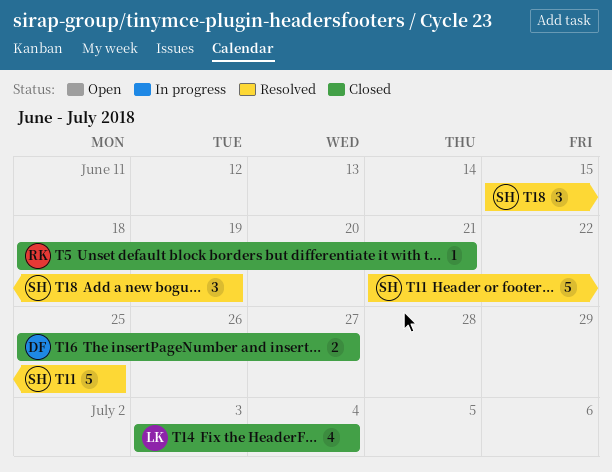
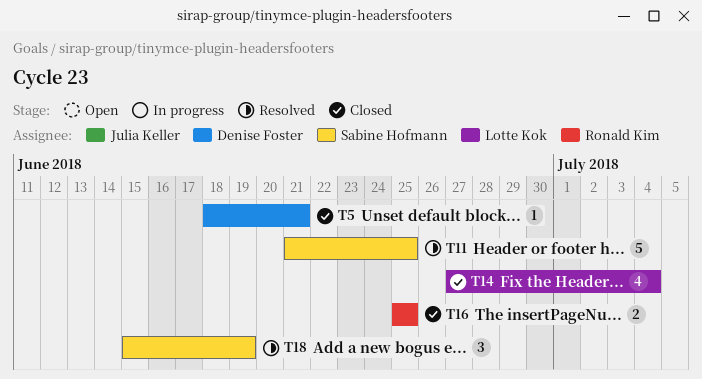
T5, owner: Ronald Kim -> Denise Foster
T14, start: Jul 3 -> Jun 27
T16, owner: Denise Foster -> Ronald Kim
T16, due: Jun 27 -> Jun 25

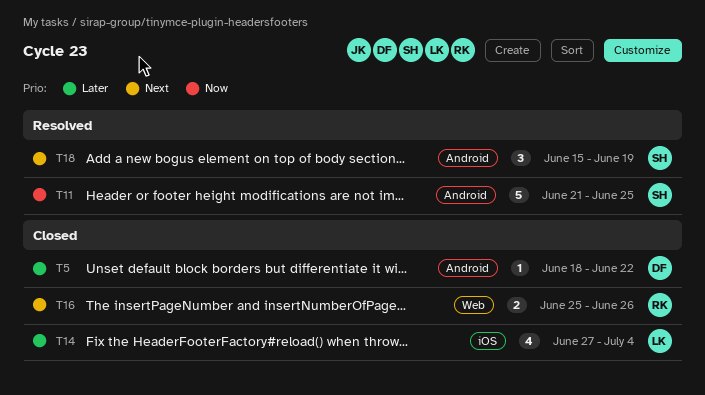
T5, due: Jun 21 -> Jun 22
T16, due: Jun 25 -> Jun 26

